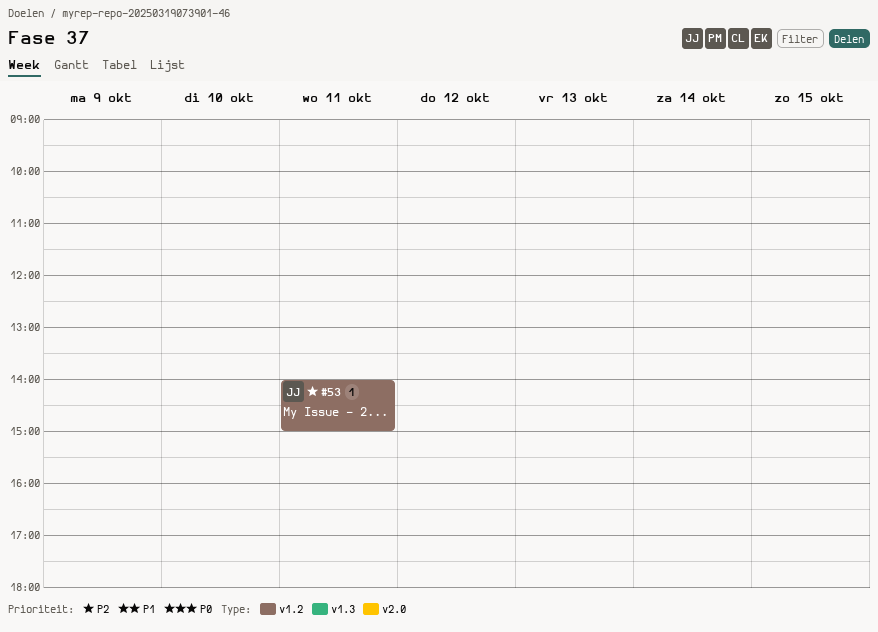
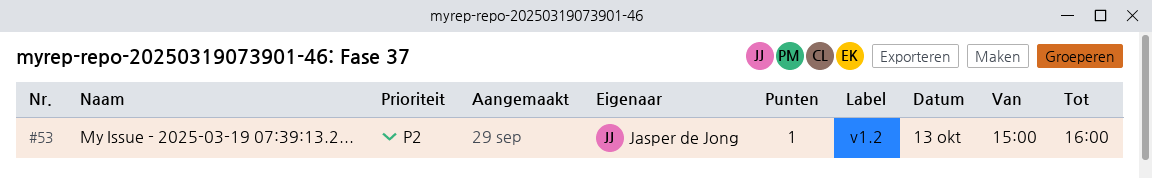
#53, day: Oct 11 -> Oct 13
#53, begins: 14:00 -> 15:00
#53, ends: 15:00 -> 16:00

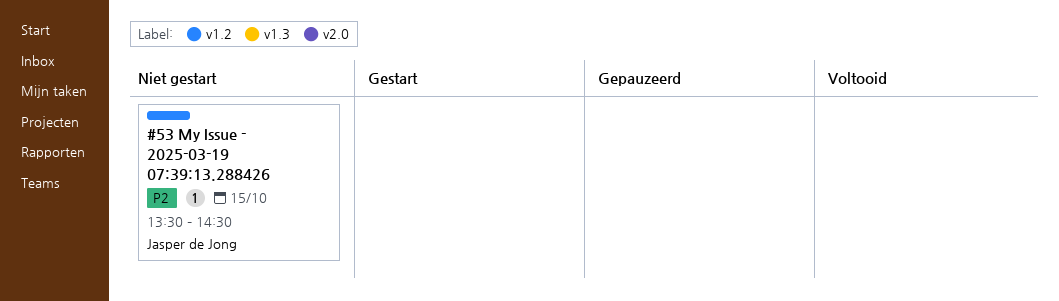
#53, day: Oct 13 -> Oct 15
#53, begins: 15:00 -> 13:30
#53, ends: 16:00 -> 14:30

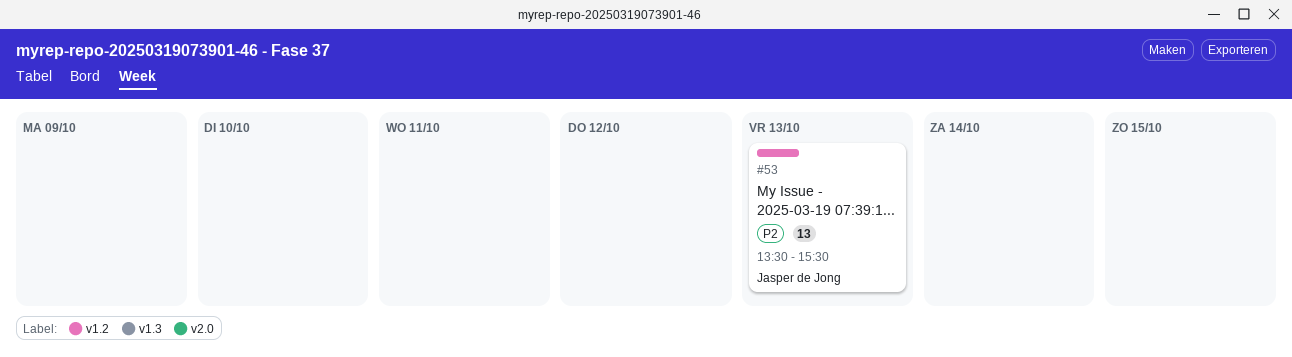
#53, estimate: 1 -> 13
#53, day: Oct 15 -> Oct 13
#53, ends: 14:30 -> 15:30

